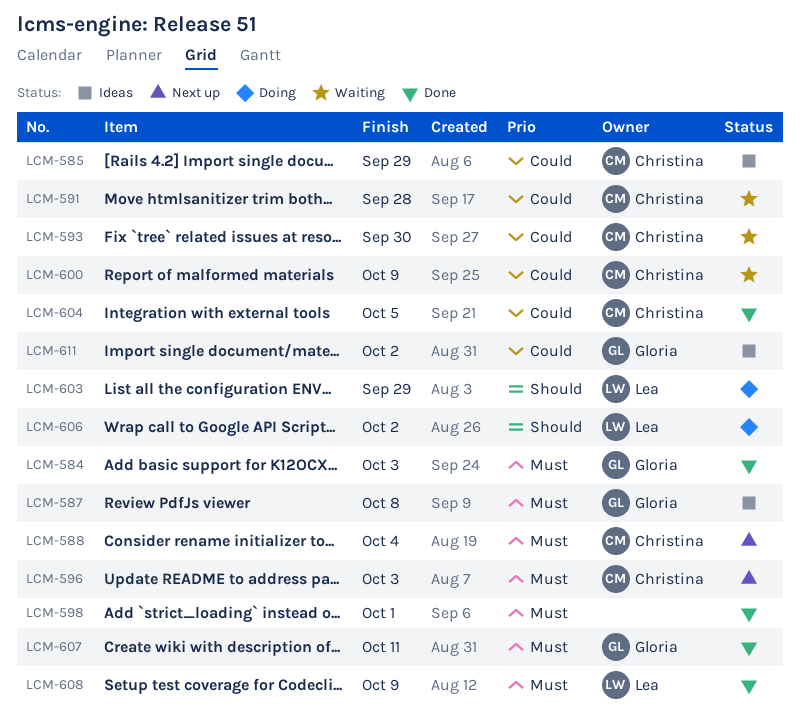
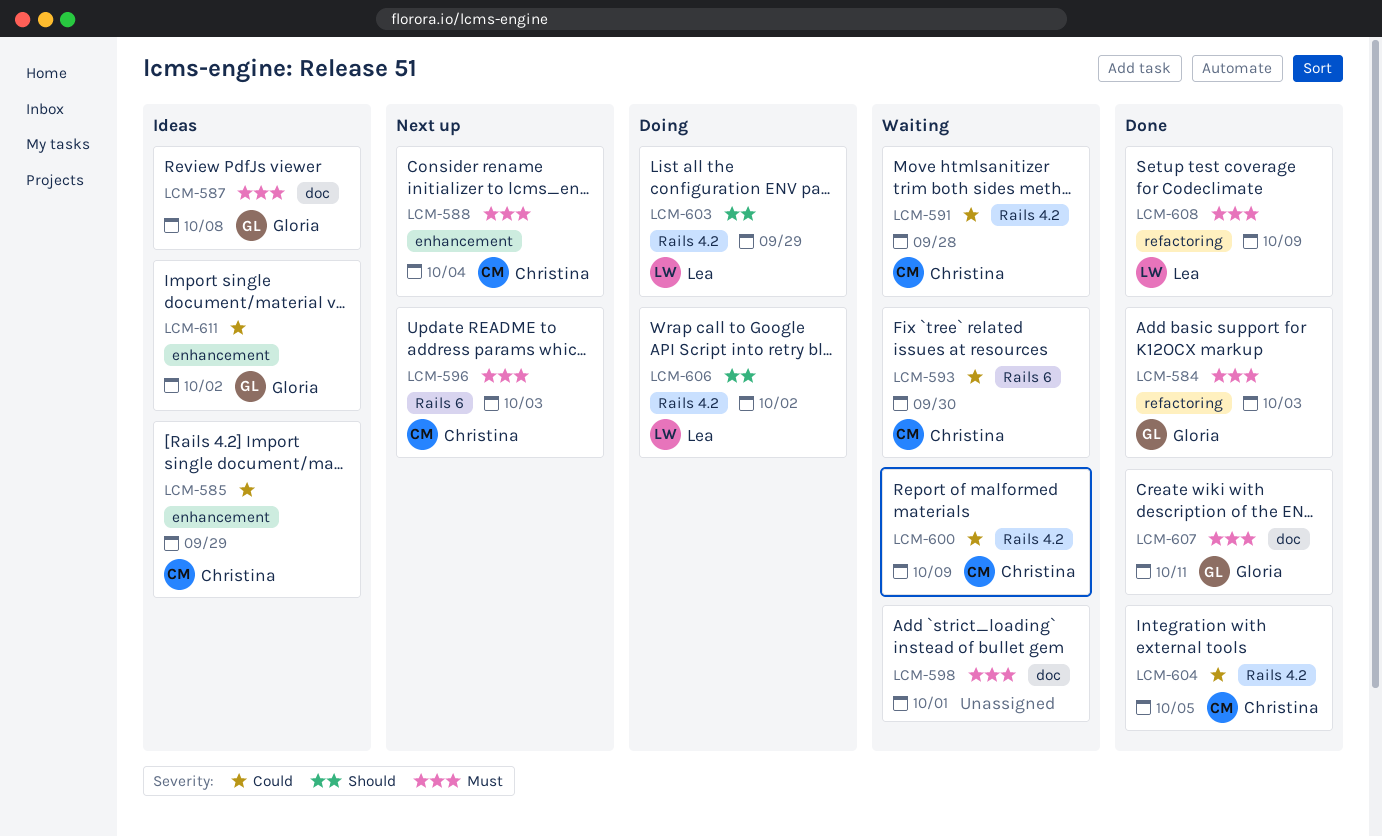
LCM-598, status: Done -> Waiting

